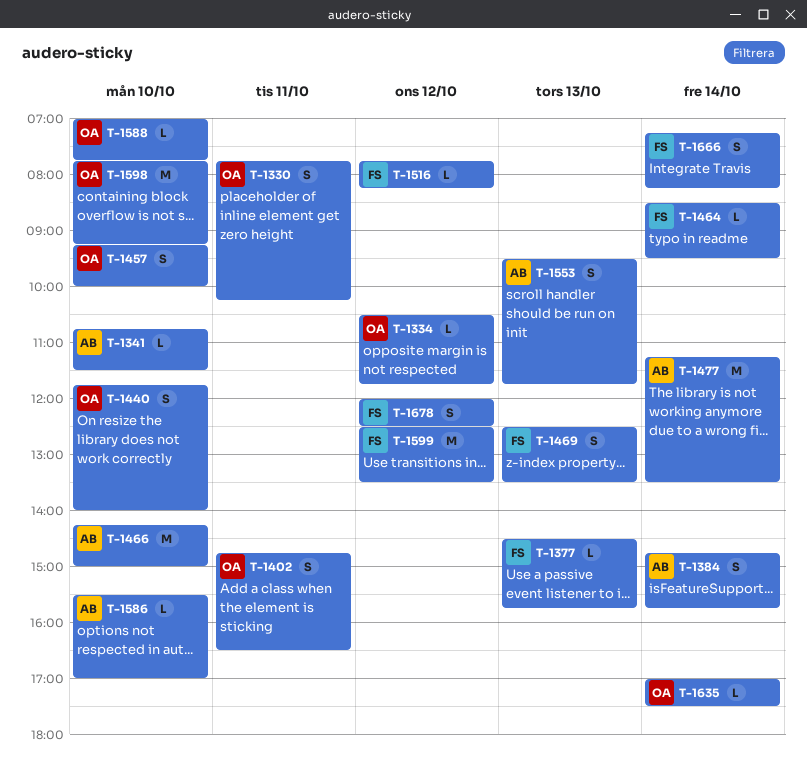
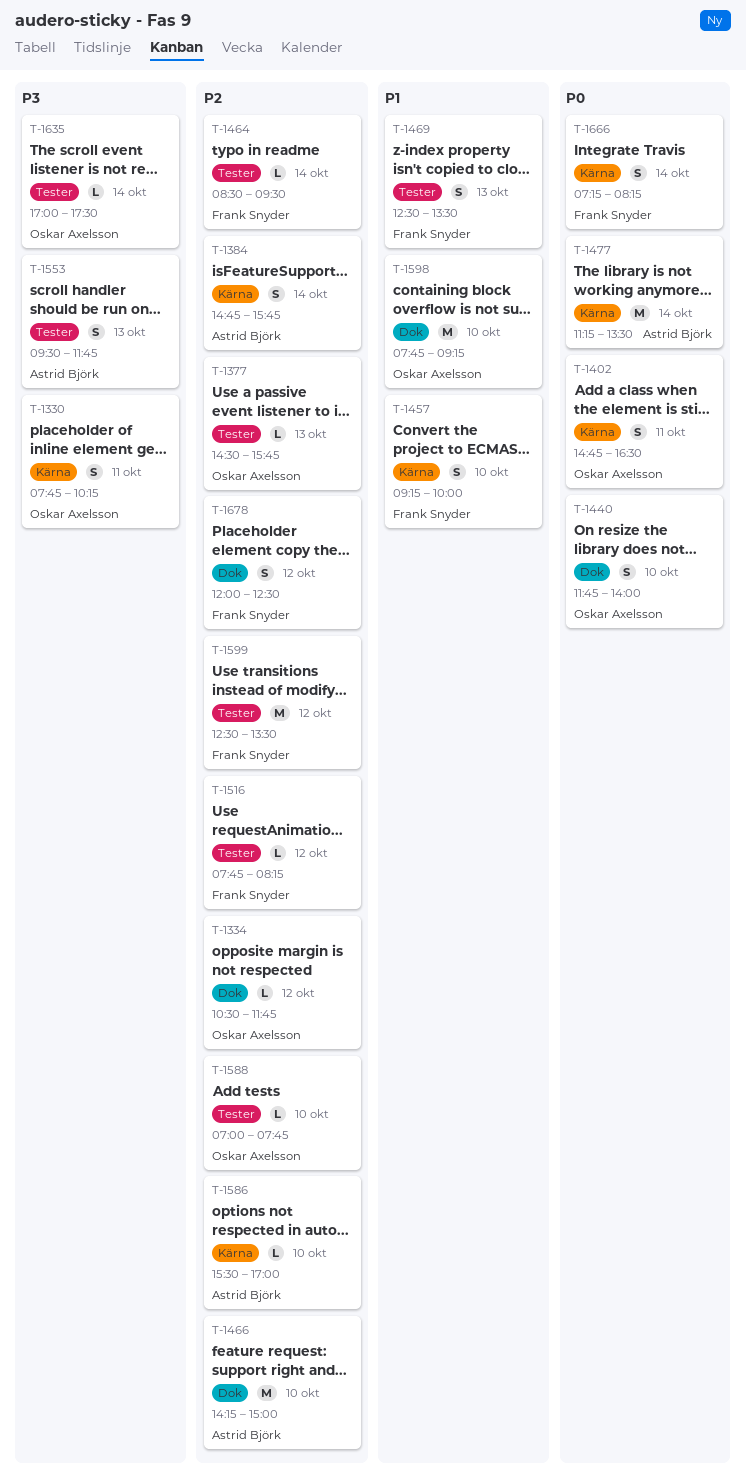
T-1341: present -> none
T-1377, owner: Frank Snyder -> Oskar Axelsson
T-1457, owner: Oskar Axelsson -> Frank Snyder

